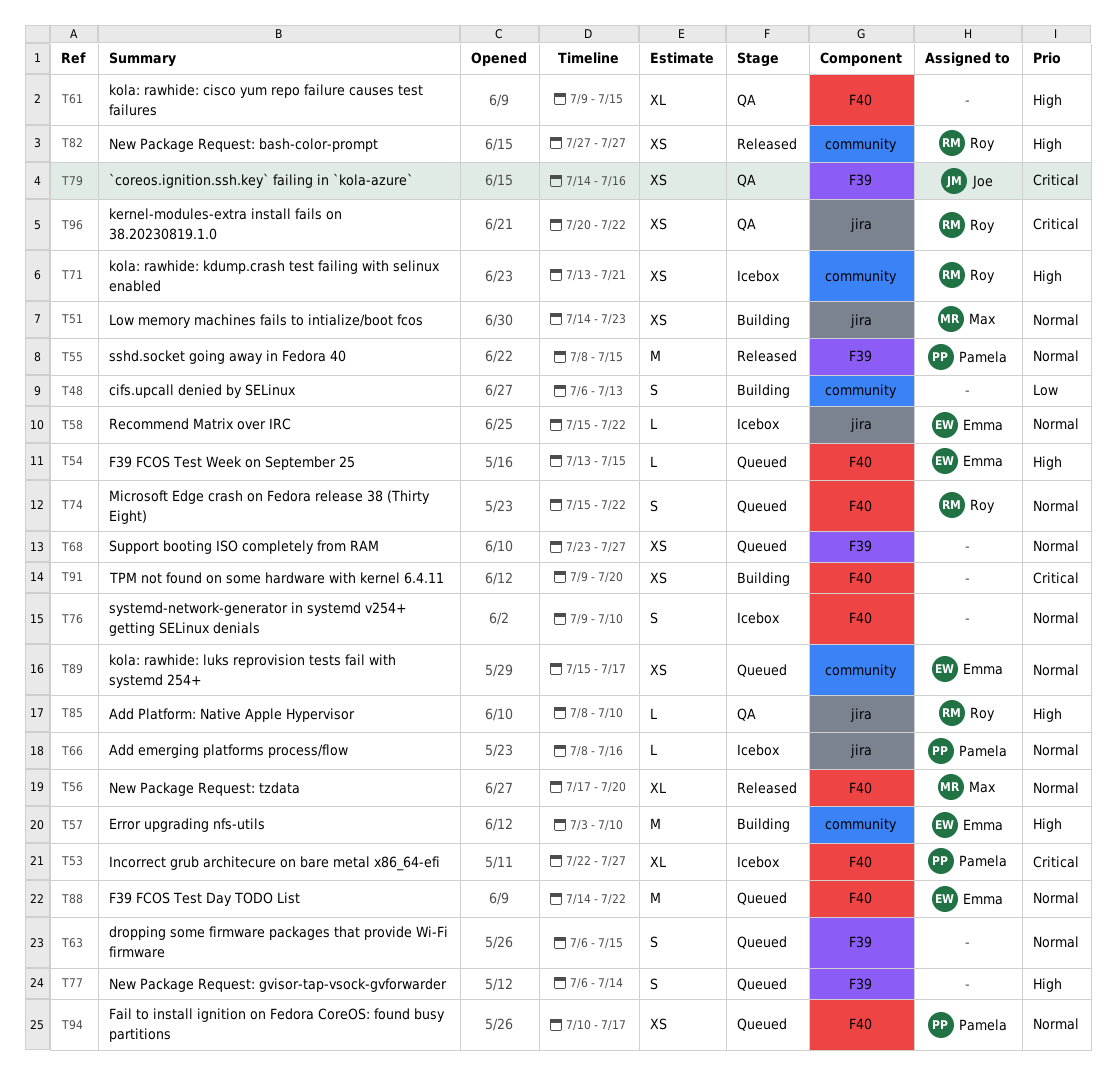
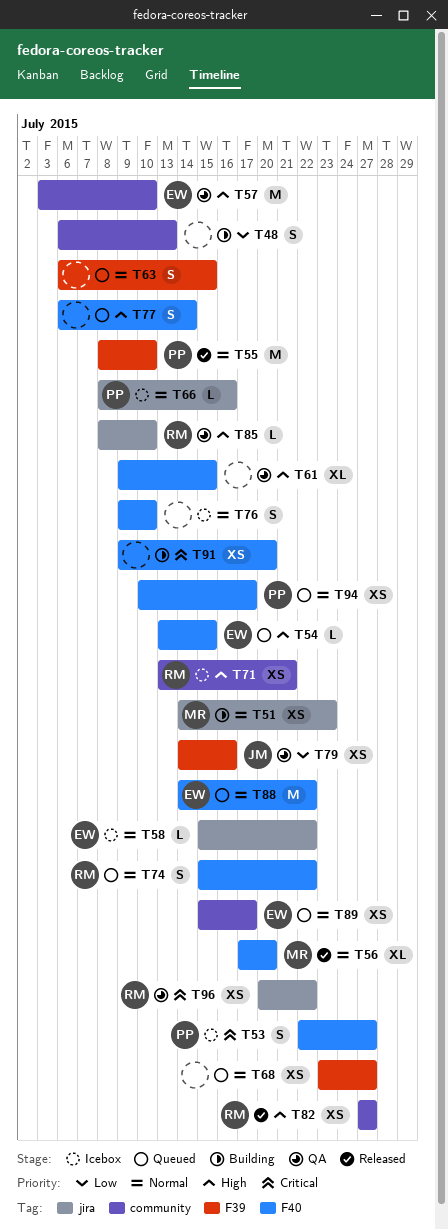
T53, estimate: XL -> S
T55, due: Jul 15 -> Jul 10
T57, status: Building -> QA
T77, label: F39 -> F40
T79, priority: Critical -> Low

